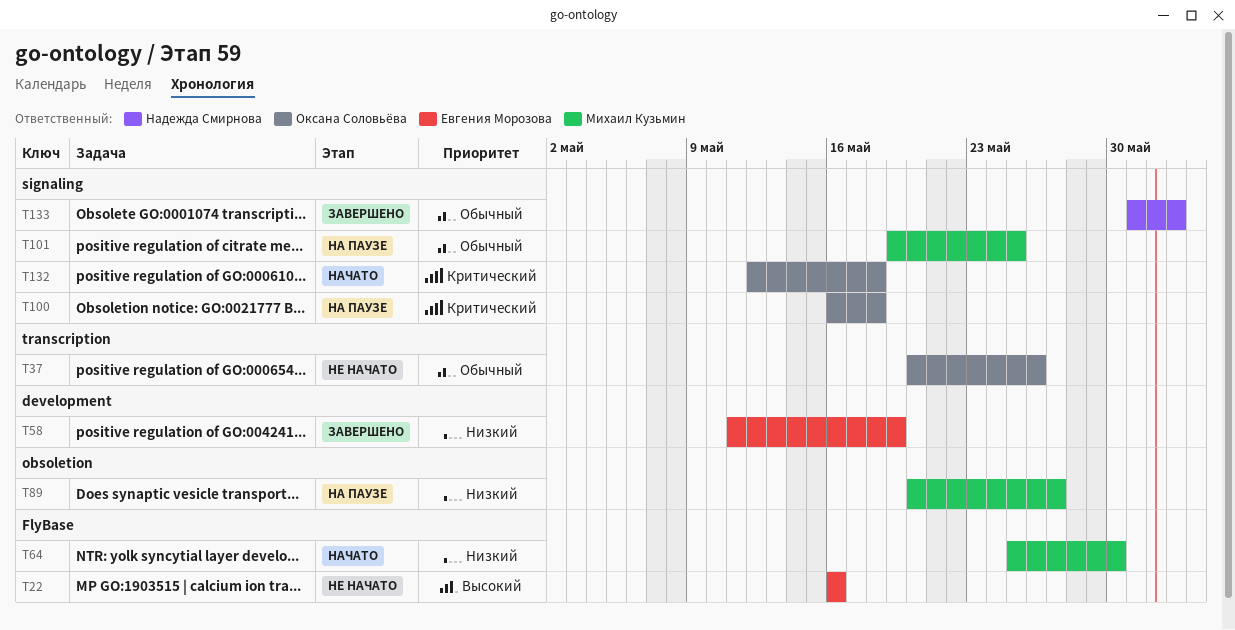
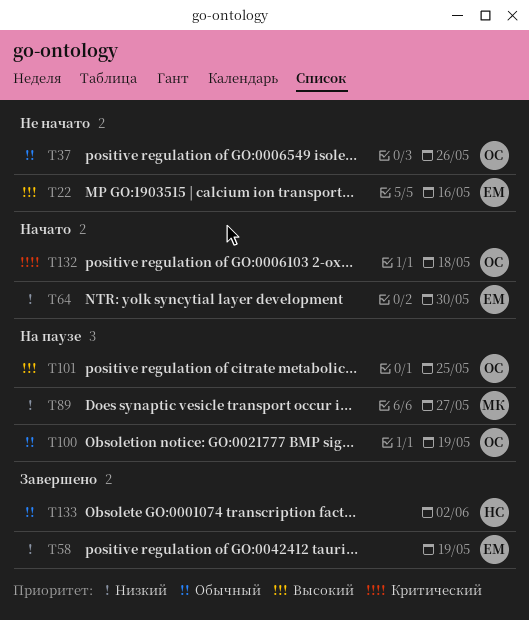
T64, owner: Михаил Кузьмин -> Евгения Морозова
T100, priority: Критический -> Обычный
T100, due: May 18 -> May 19
T101, owner: Михаил Кузьмин -> Оксана Соловьёва
T101, priority: Обычный -> Высокий

